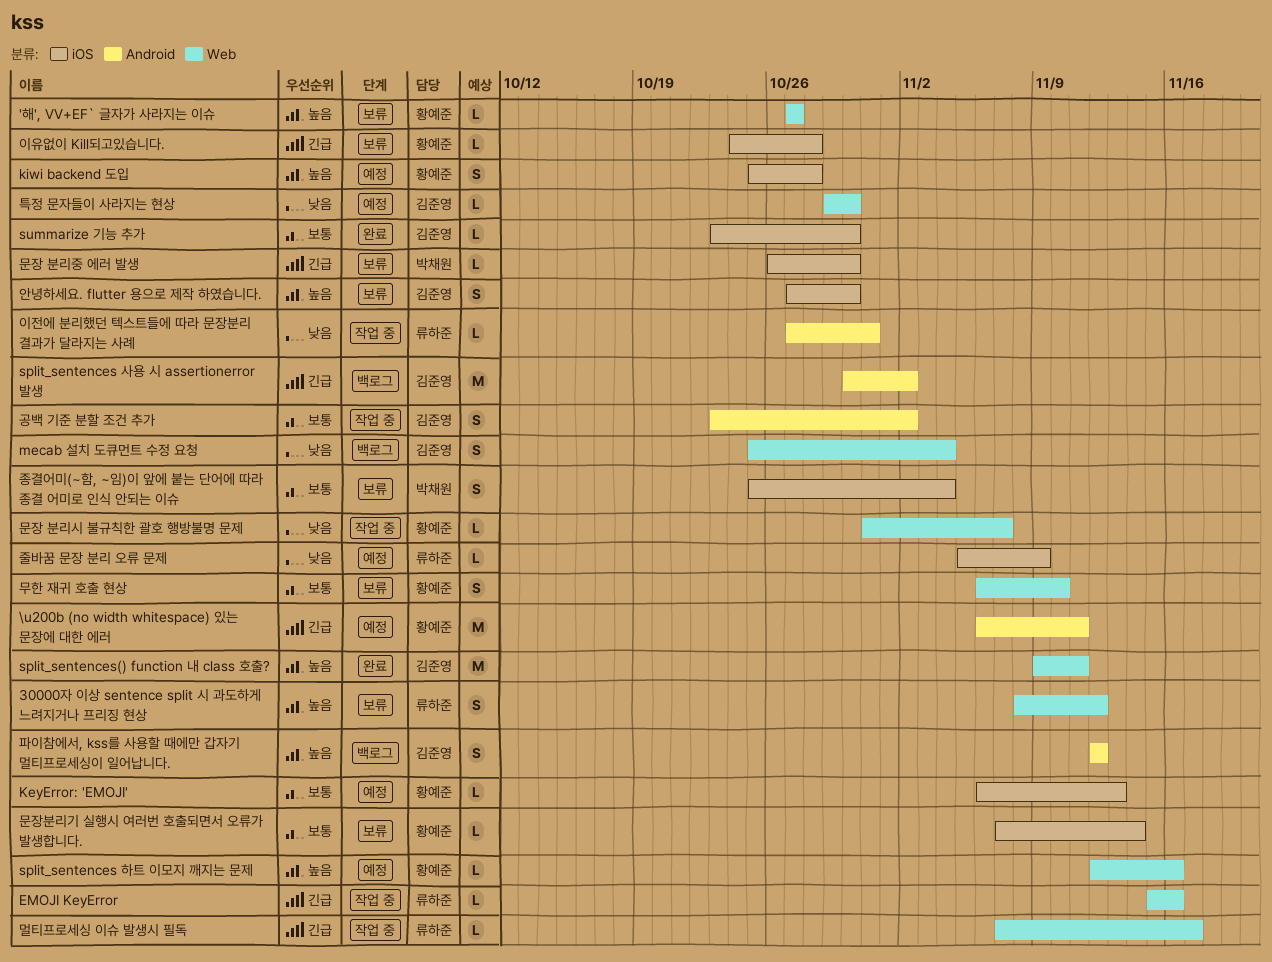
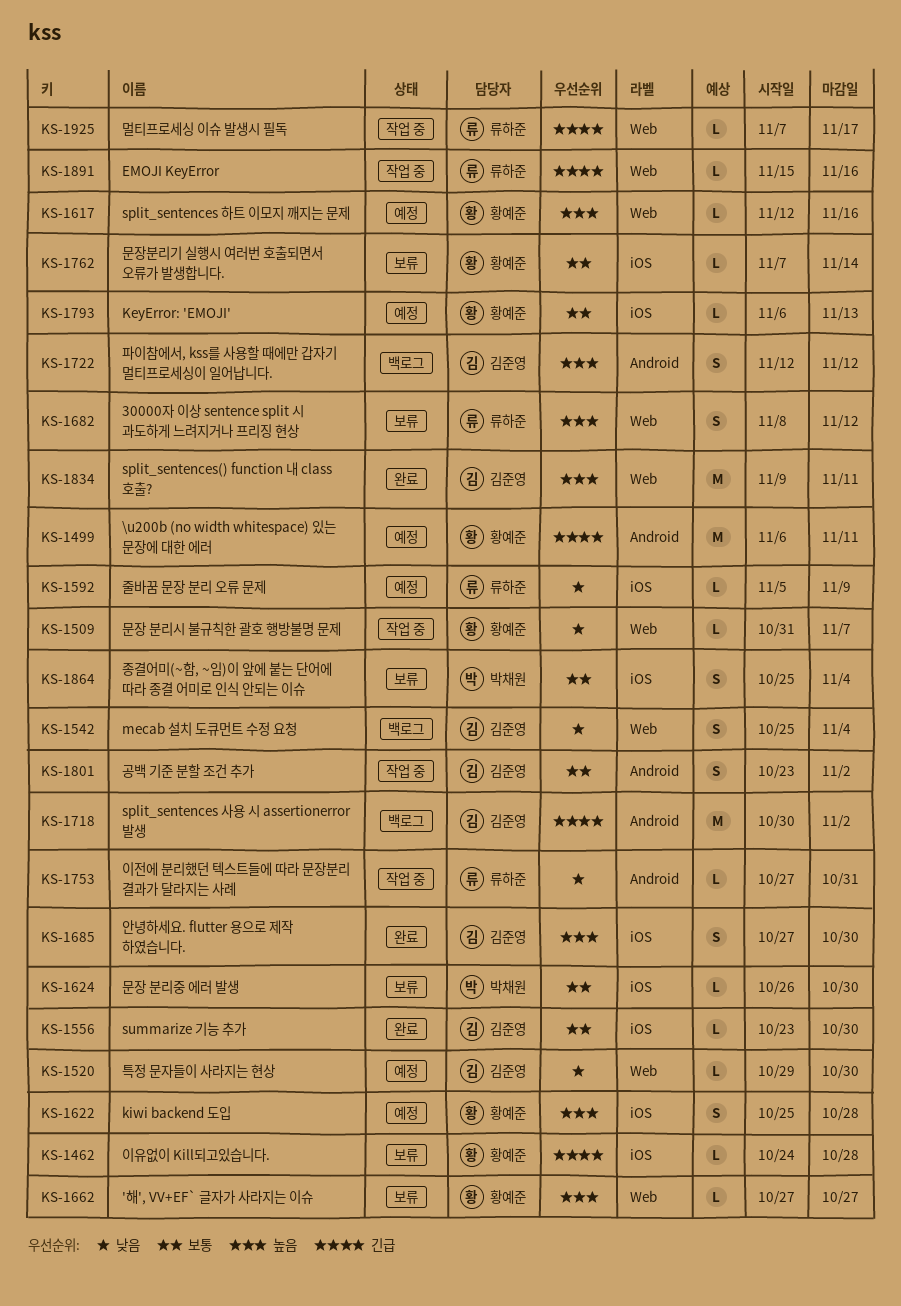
무한 재귀 호출 현상: present -> none
문장 분리중 에러 발생, priority: 긴급 -> 보통
안녕하세요. flutter 용으로 제작 하였습니다., status: 보류 -> 완료

